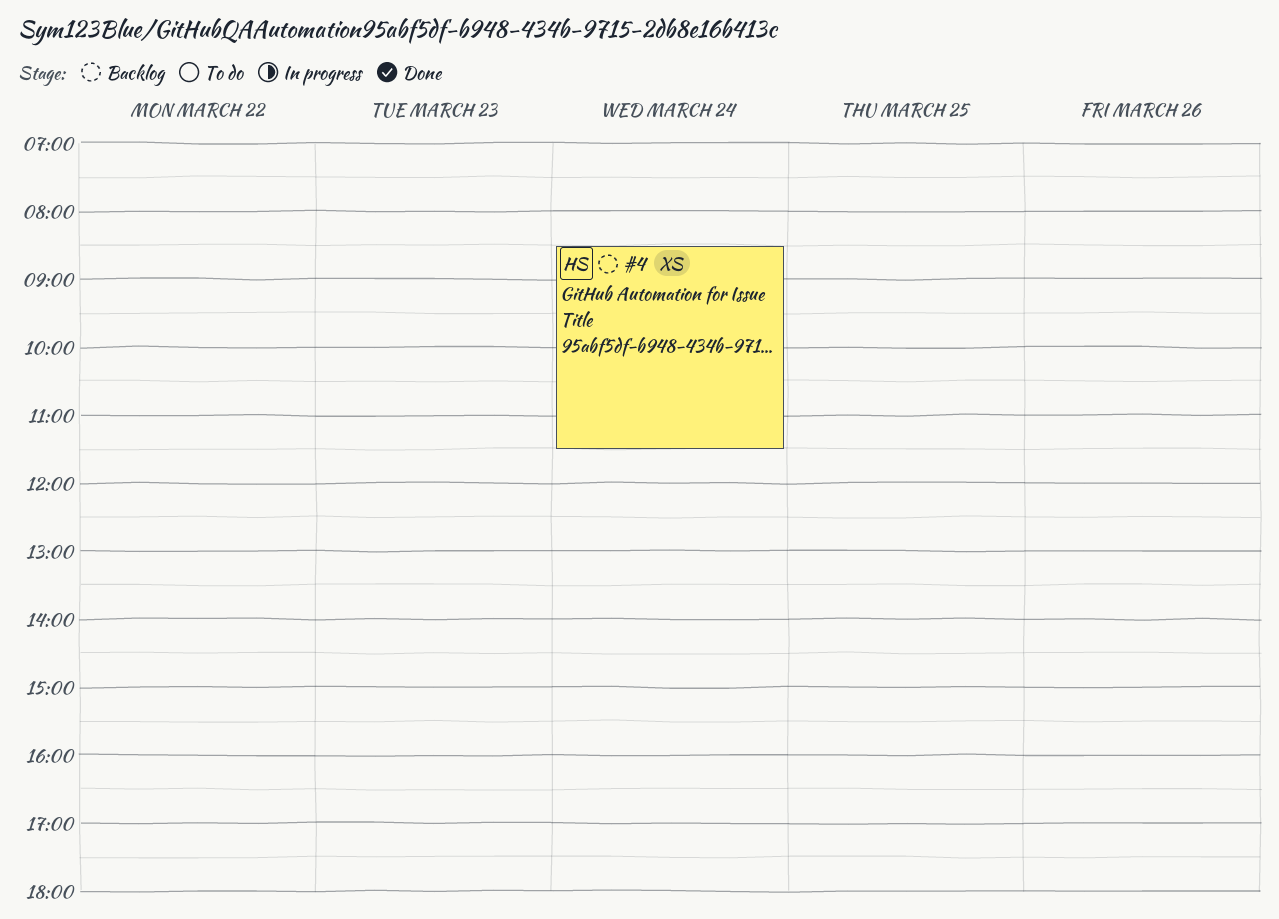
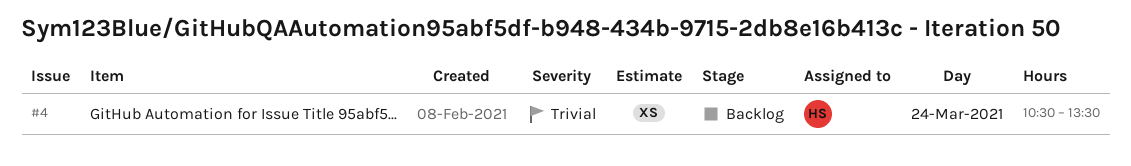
#4, begins: 08:30 -> 10:30
#4, ends: 11:30 -> 13:30

